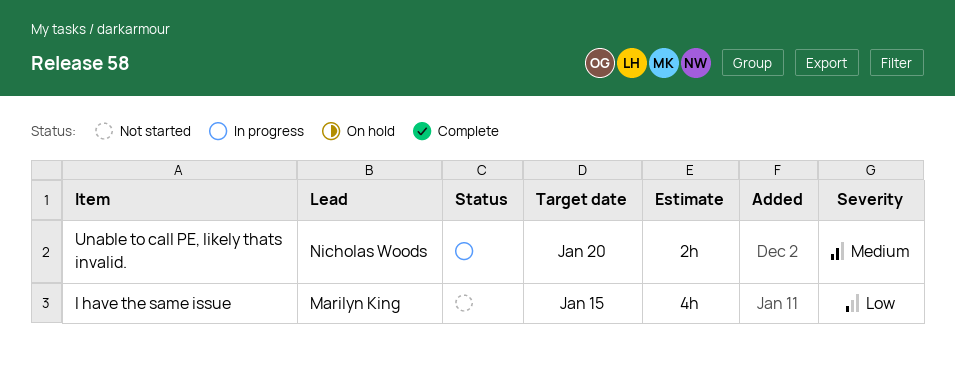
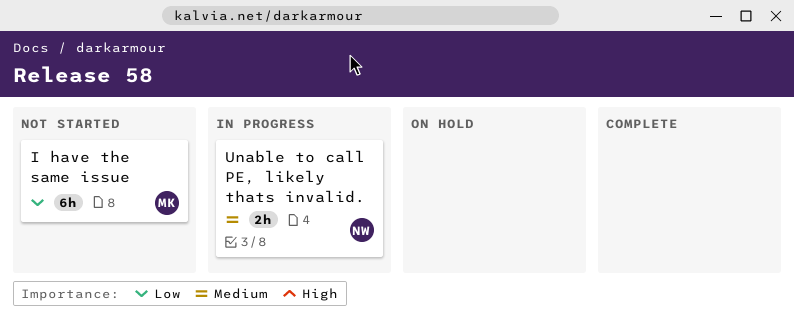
I have the same issue, estimate: 4h -> 6h

